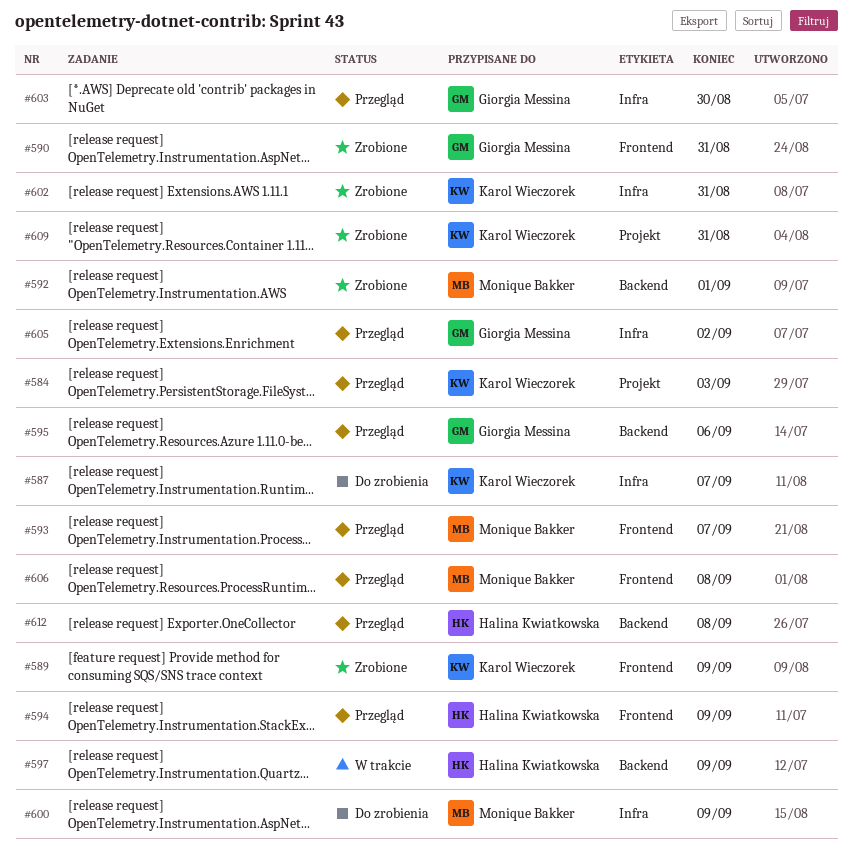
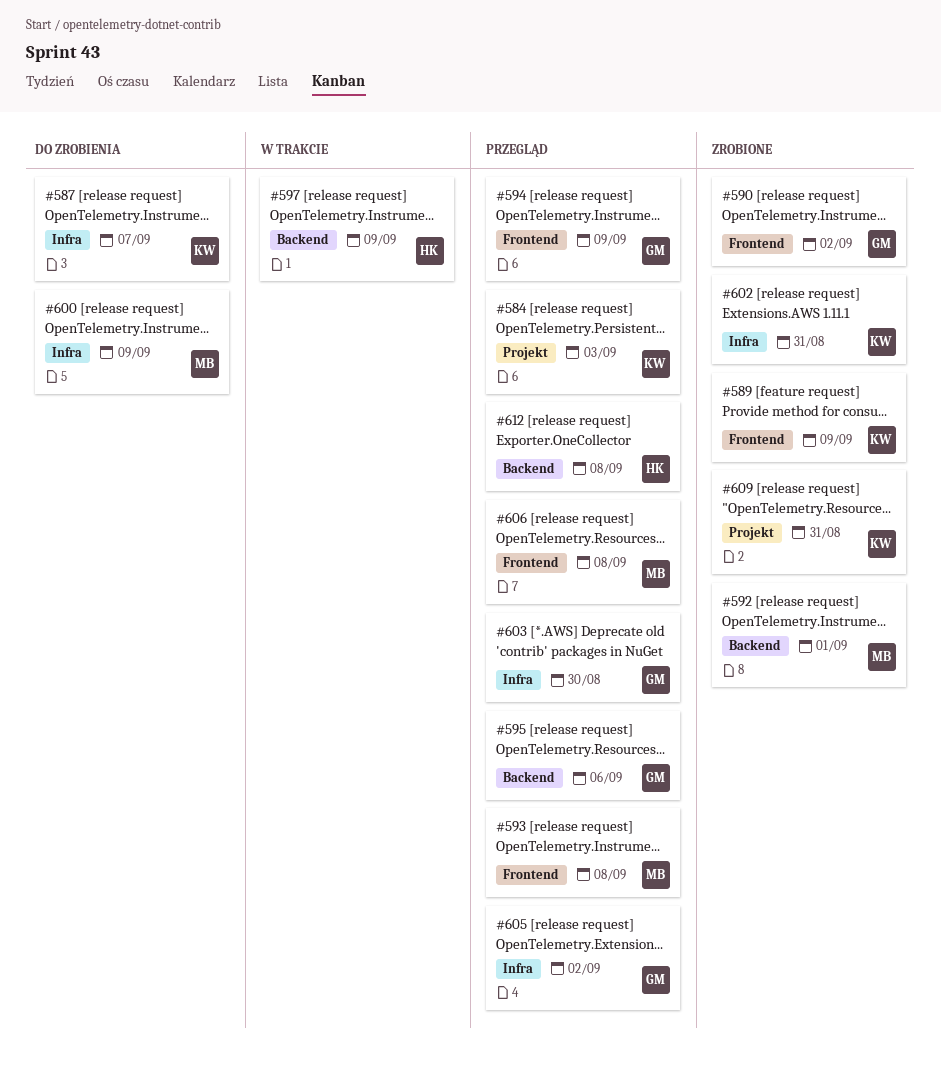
#590, due: Aug 31 -> Sep 2
#593, due: Sep 7 -> Sep 8
#594, owner: Halina Kwiatkowska -> Giorgia Messina

